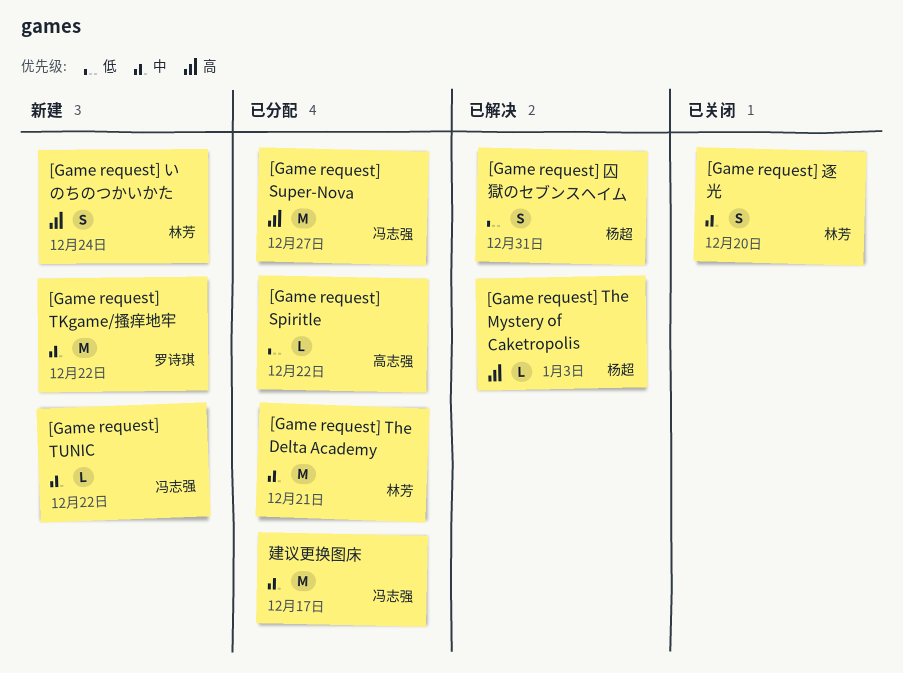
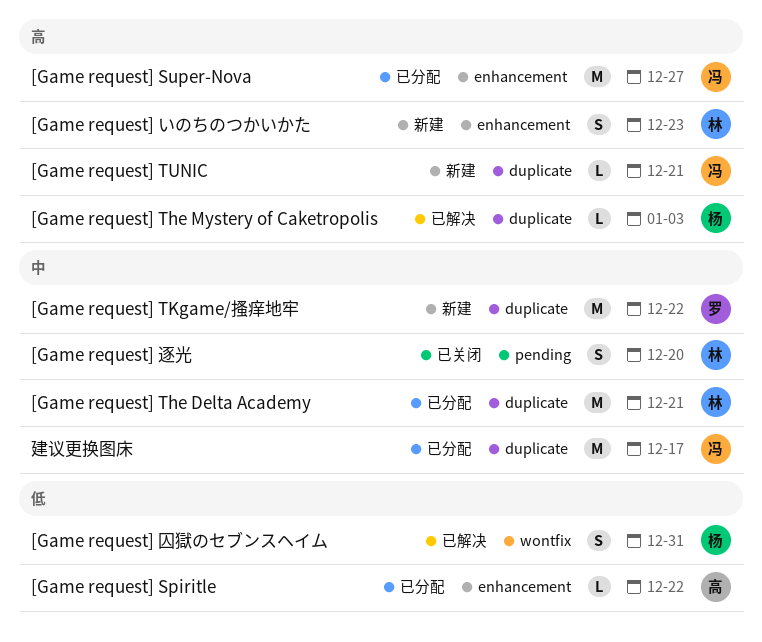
[Game request] TUNIC, priority: 中 -> 高
[Game request] TUNIC, due: Dec 22 -> Dec 21
[Game request] いのちのつかいかた, due: Dec 24 -> Dec 23

